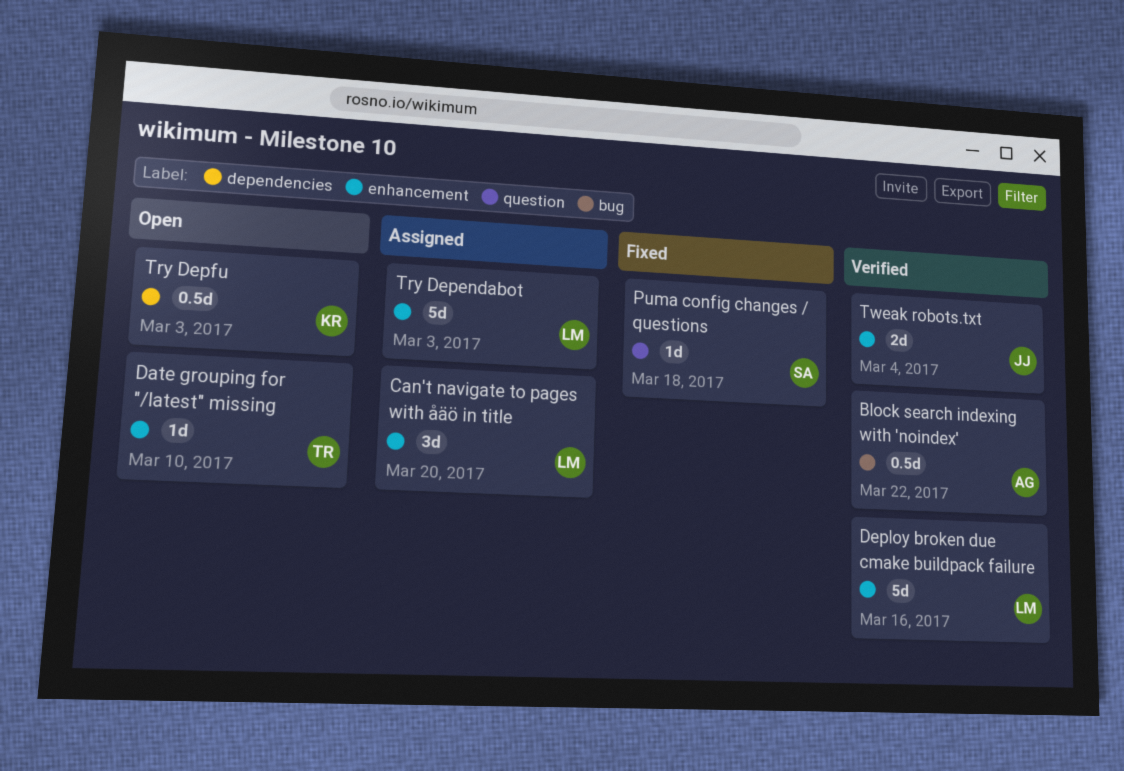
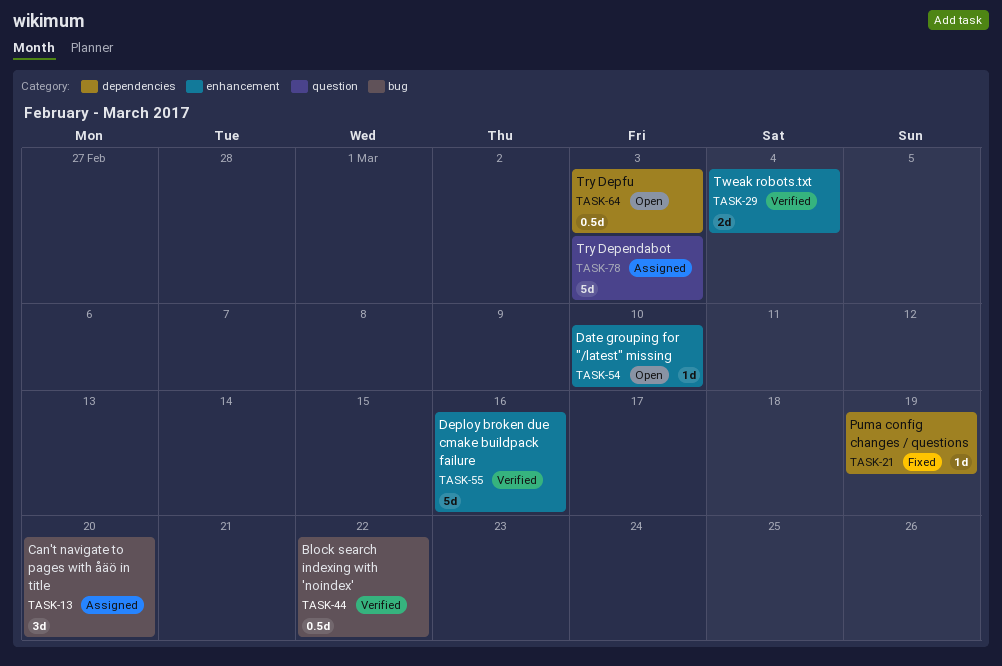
Can't navigate to pages with åäö in title, label: enhancement -> bug
Puma config changes / questions, label: question -> dependencies
Puma config changes / questions, due: Mar 18 -> Mar 19
Try Dependabot, label: enhancement -> question

